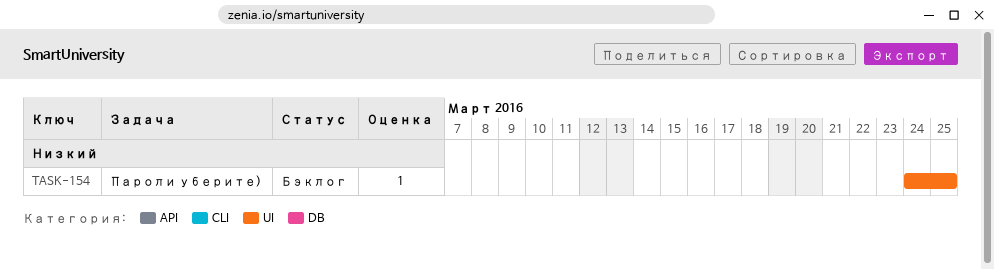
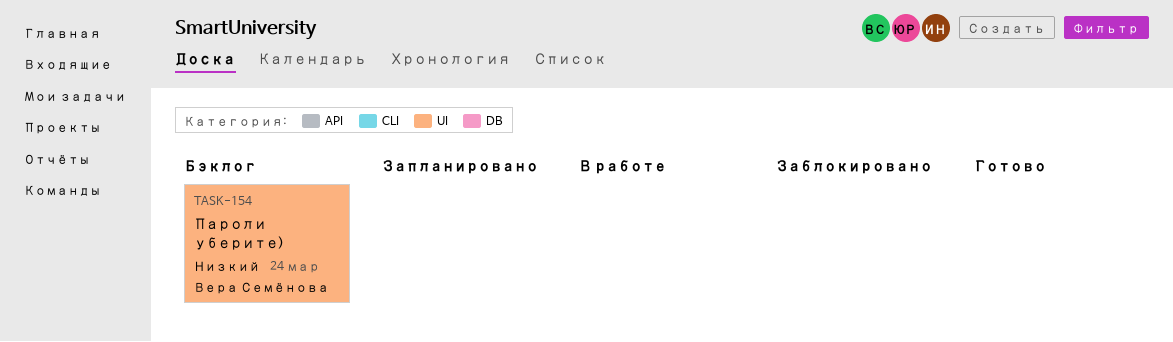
TASK-154, due: Mar 25 -> Mar 24

